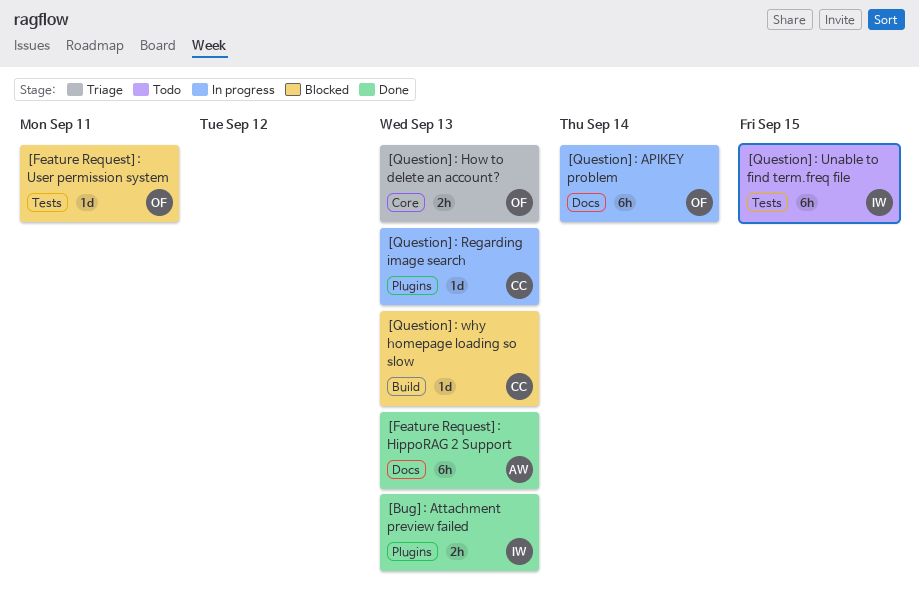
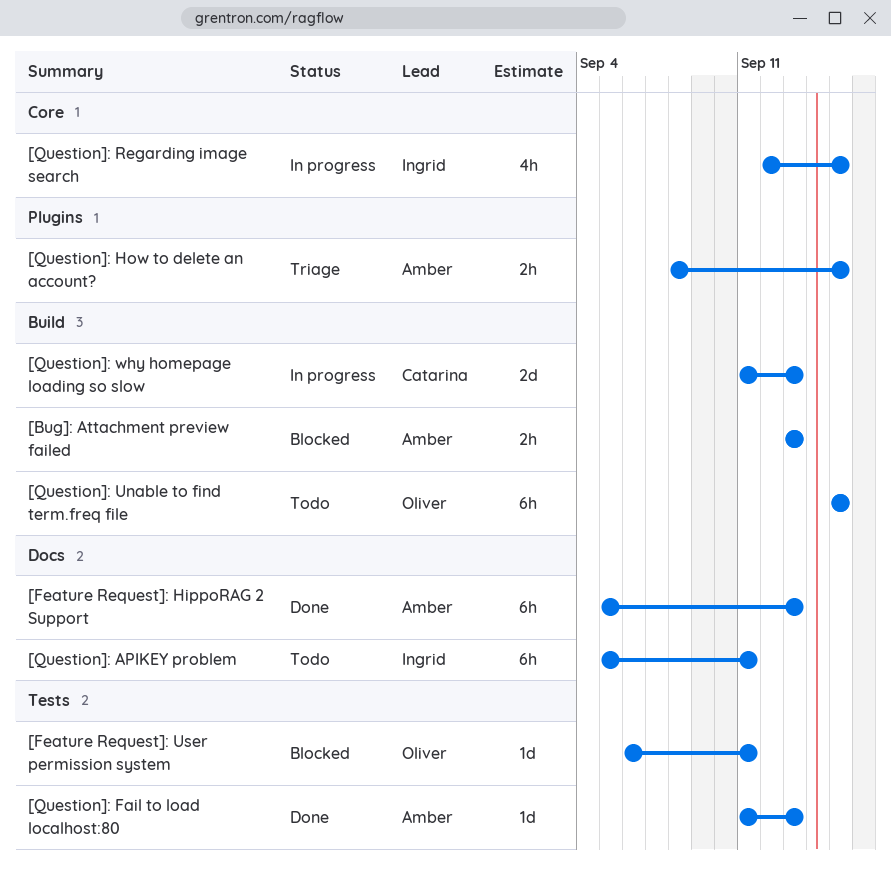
[Bug]: Attachment preview failed, status: Done -> Blocked
[Bug]: Attachment preview failed, owner: Ingrid -> Amber
[Bug]: Attachment preview failed, label: Plugins -> Build
[Question]: APIKEY problem, status: In progress -> Todo
[Question]: APIKEY problem, owner: Oliver -> Ingrid
[Question]: APIKEY problem, due: Sep 14 -> Sep 11
[Question]: Fail to load localhost:80: none -> present
[Question]: How to delete an account?, owner: Oliver -> Amber
[Question]: How to delete an account?, label: Core -> Plugins
[Question]: How to delete an account?, due: Sep 13 -> Sep 15
[Question]: Regarding image search, owner: Catarina -> Ingrid
[Question]: Regarding image search, label: Plugins -> Core
[Question]: Regarding image search, estimate: 1d -> 4h
[Question]: Regarding image search, due: Sep 13 -> Sep 15
[Question]: Unable to find term.freq file, owner: Ingrid -> Oliver
[Question]: Unable to find term.freq file, label: Tests -> Build
[Question]: why homepage loading so slow, status: Blocked -> In progress
[Question]: why homepage loading so slow, estimate: 1d -> 2d

